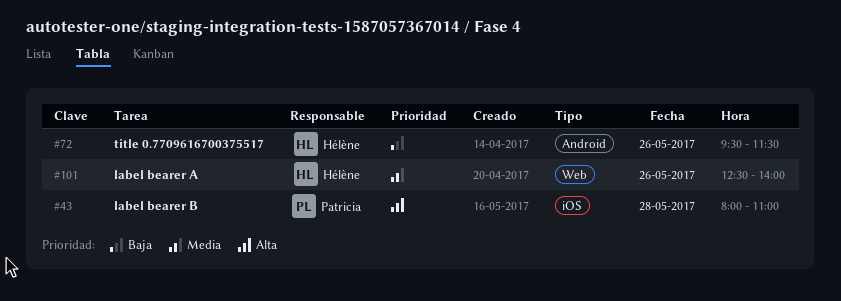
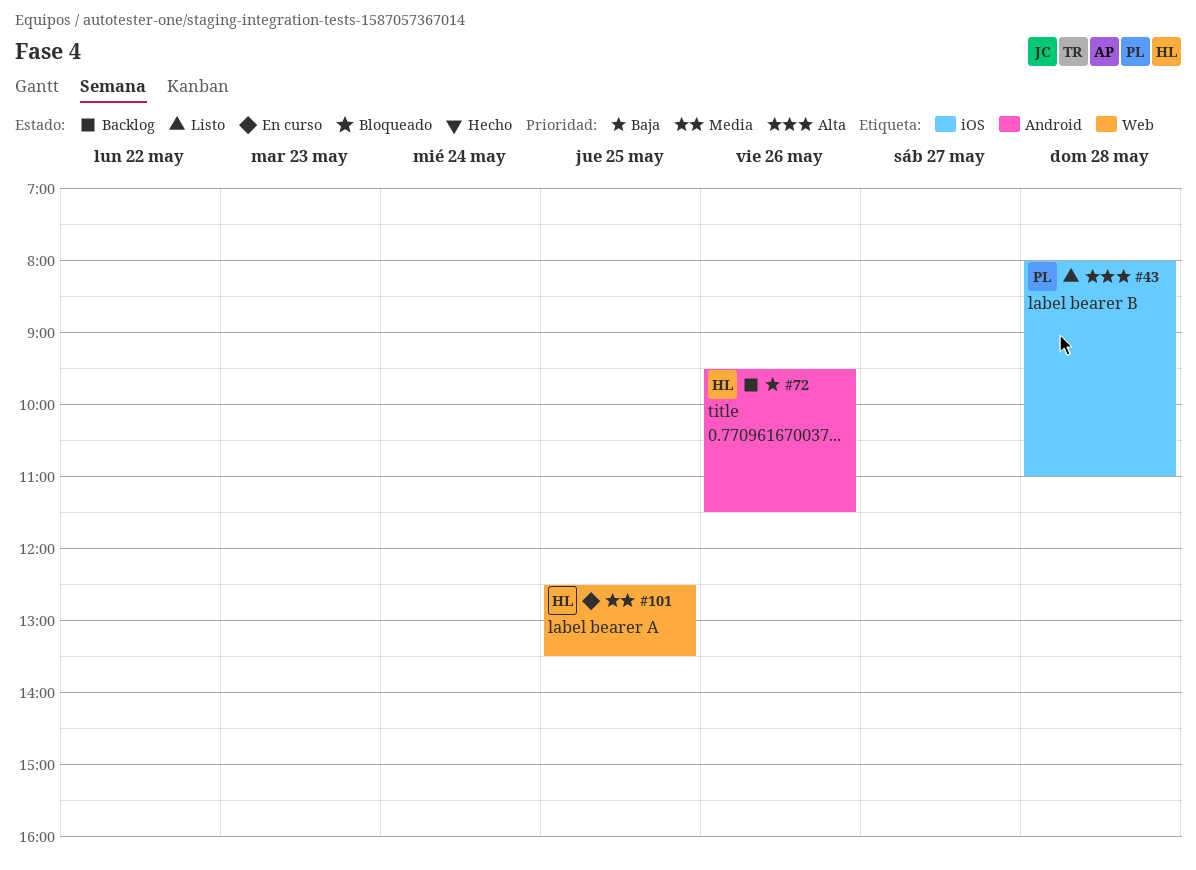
#101, day: May 26 -> May 25
#101, ends: 14:00 -> 13:30

